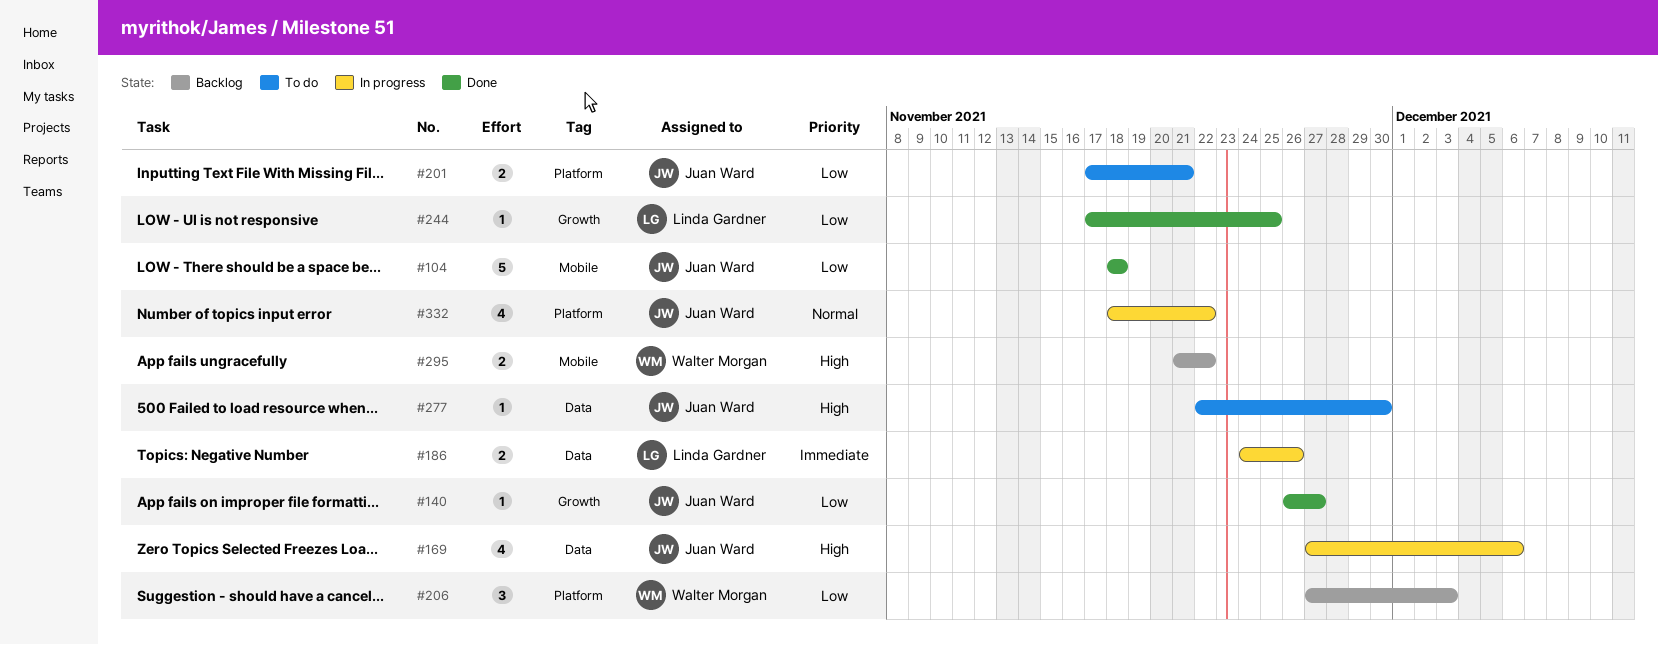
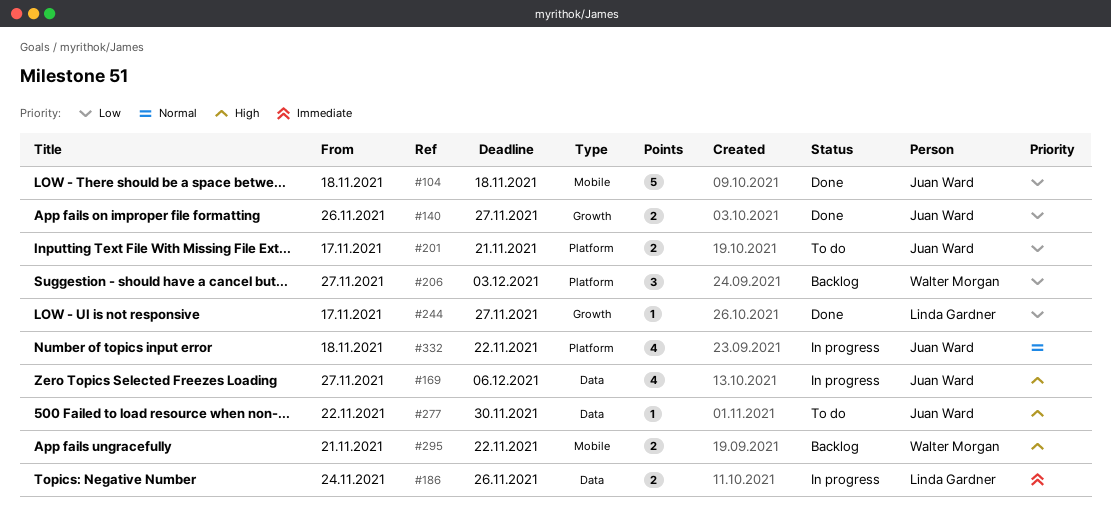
#140, estimate: 1 -> 2
#244, due: Nov 25 -> Nov 27

